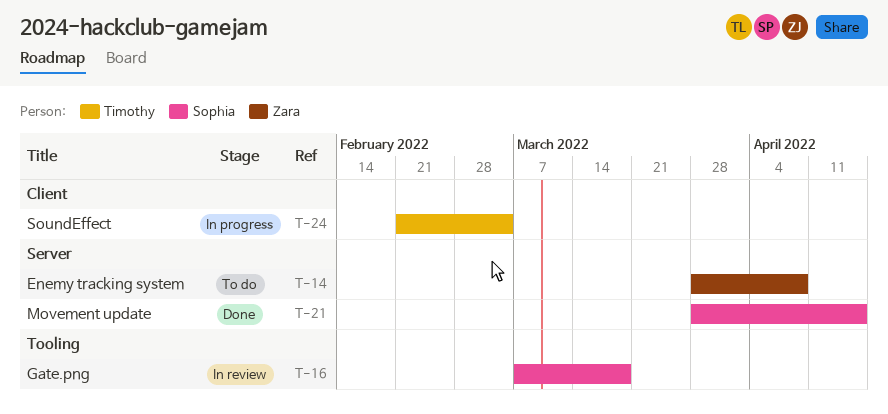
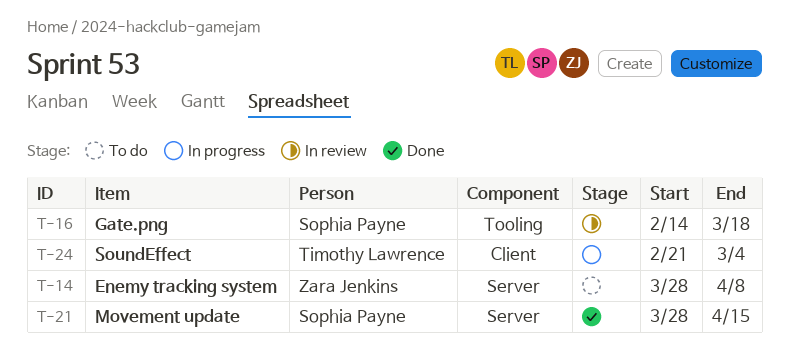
T-16, start: Mar 7 -> Feb 14

